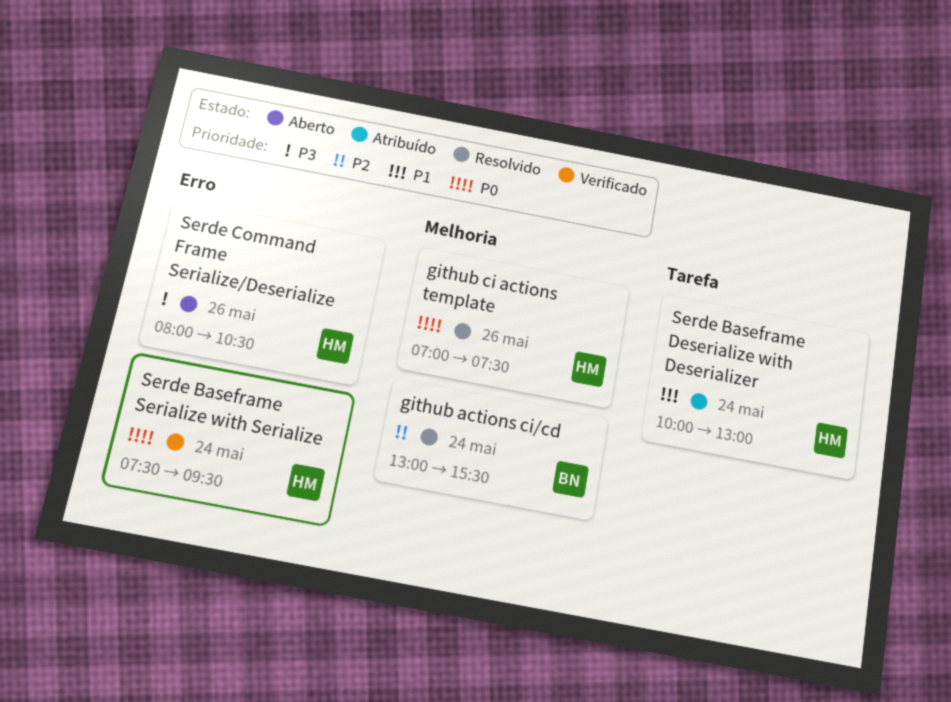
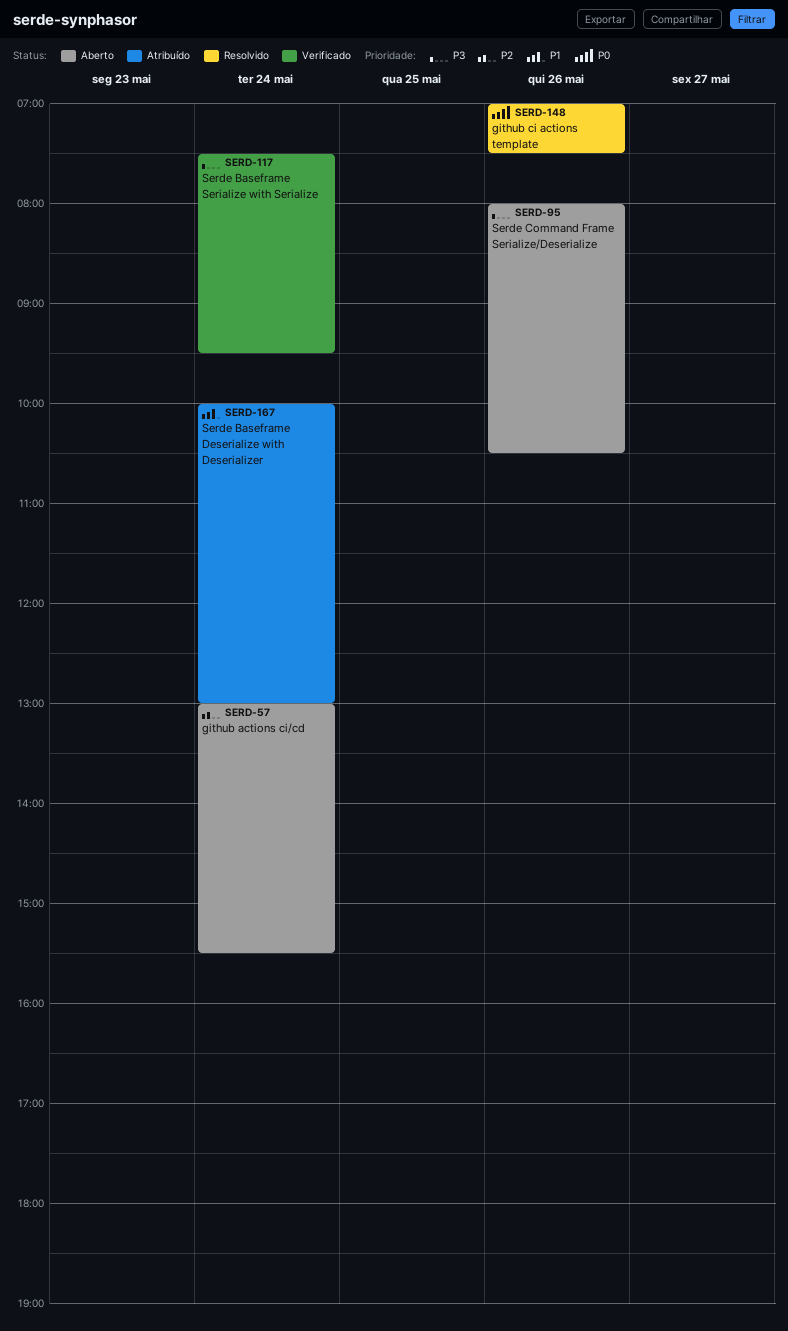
github actions ci/cd, status: Resolvido -> Aberto
Serde Baseframe Serialize with Serialize, priority: P0 -> P3

